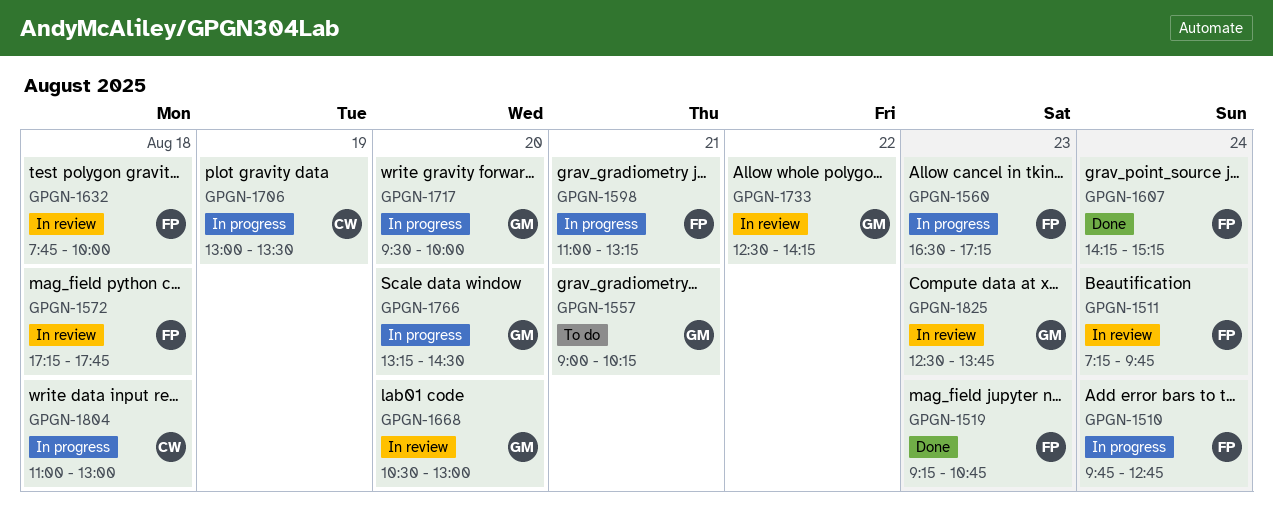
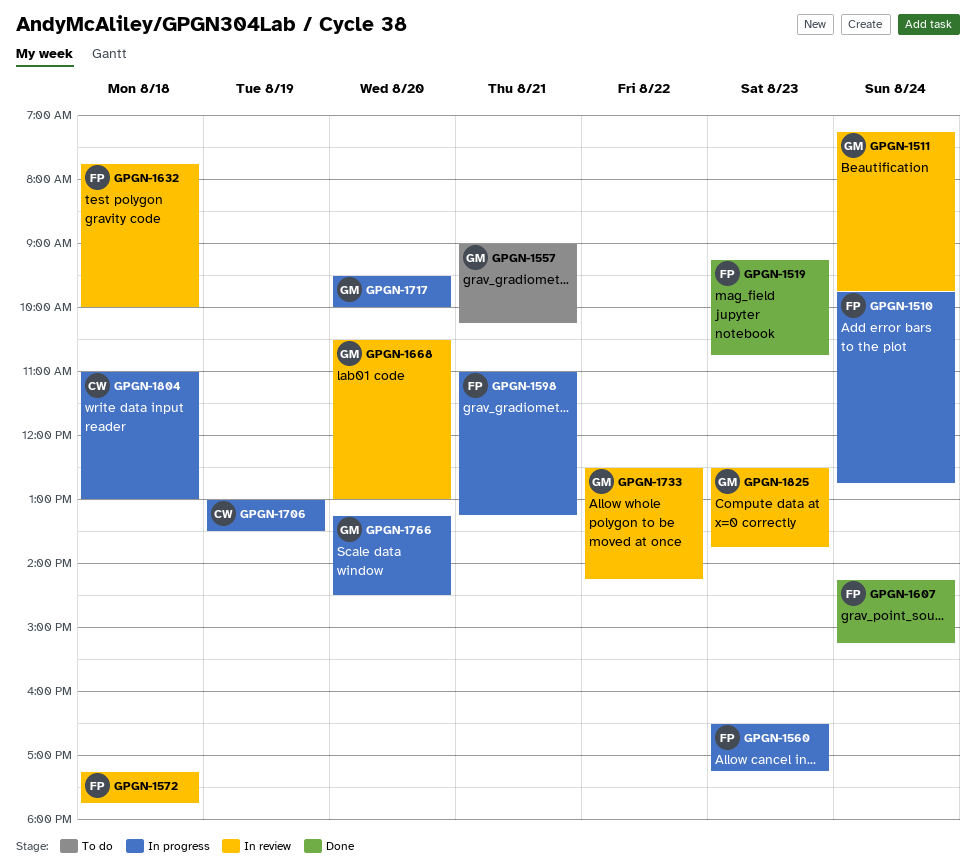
GPGN-1511, owner: FP -> GM

